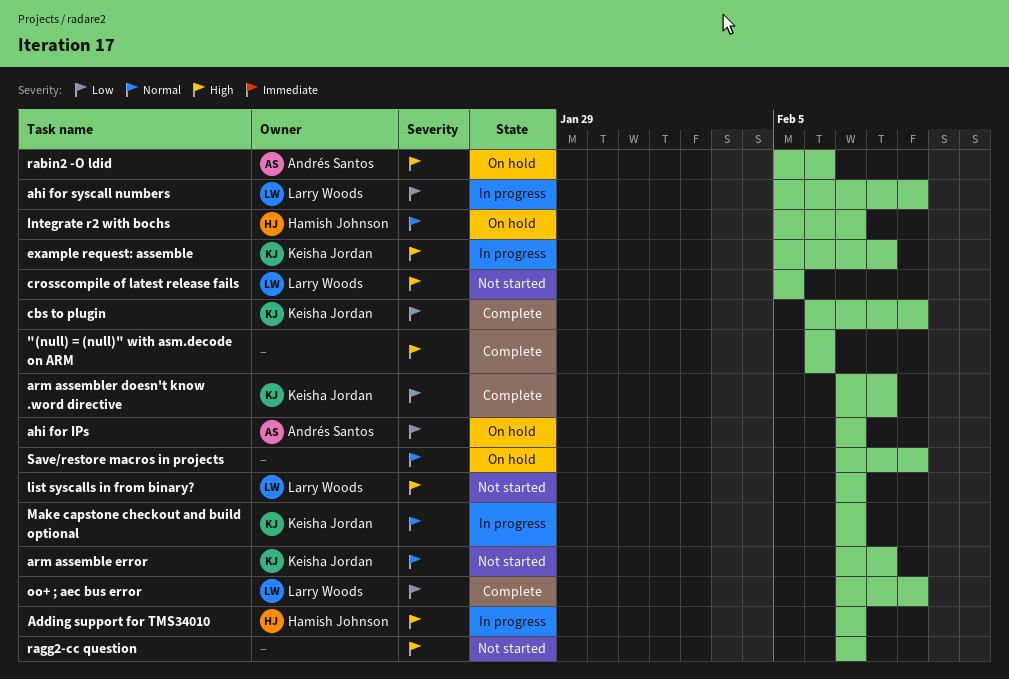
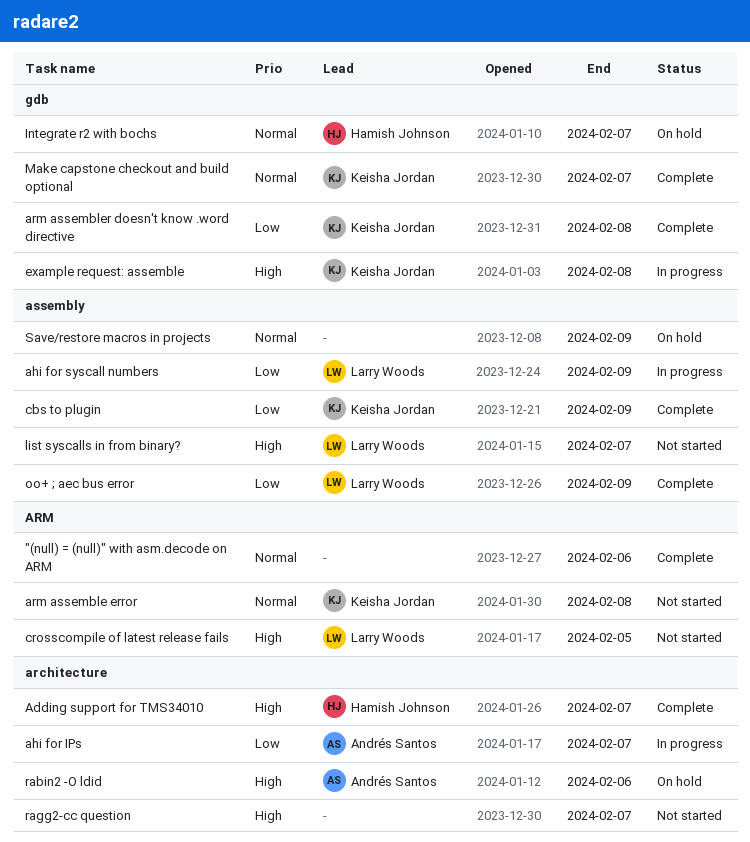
"(null) = (null)" with asm.decode on ARM, priority: High -> Normal
Adding support for TMS34010, status: In progress -> Complete
ahi for IPs, status: On hold -> In progress
Make capstone checkout and build optional, status: In progress -> Complete

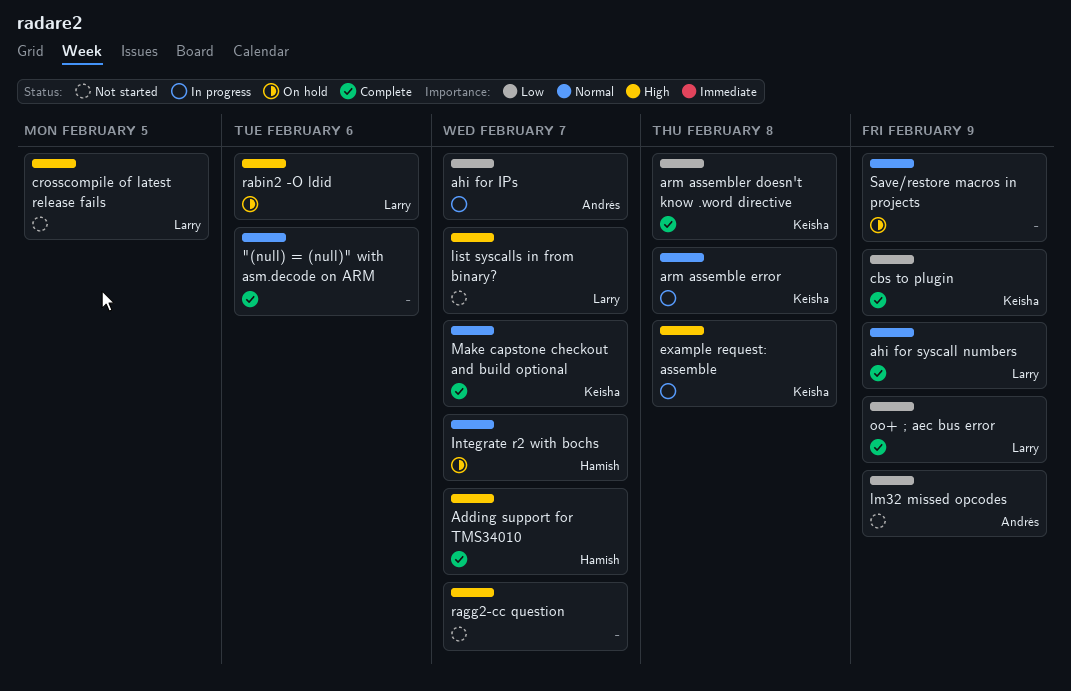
ahi for syscall numbers, status: In progress -> Complete
ahi for syscall numbers, priority: Low -> Normal
arm assemble error, status: Not started -> In progress
lm32 missed opcodes: none -> present
rabin2 -O ldid, owner: Andrés Santos -> Larry Woods

